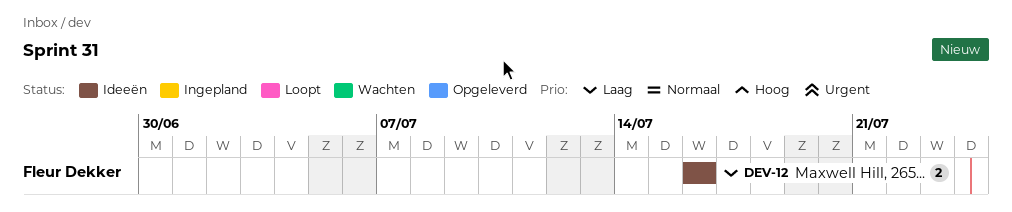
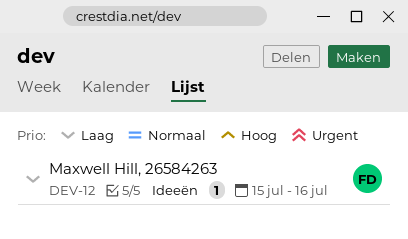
DEV-12, estimate: 2 -> 1
DEV-12, start: Jul 16 -> Jul 15

